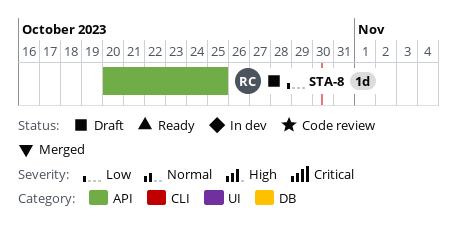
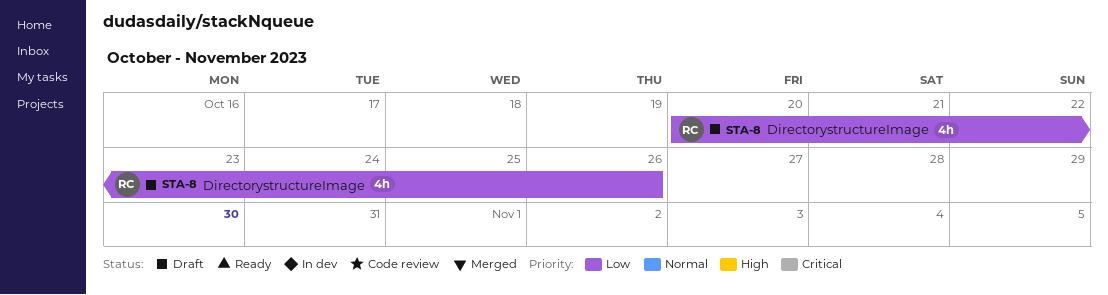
STA-8, estimate: 1d -> 4h
STA-8, due: Oct 25 -> Oct 26

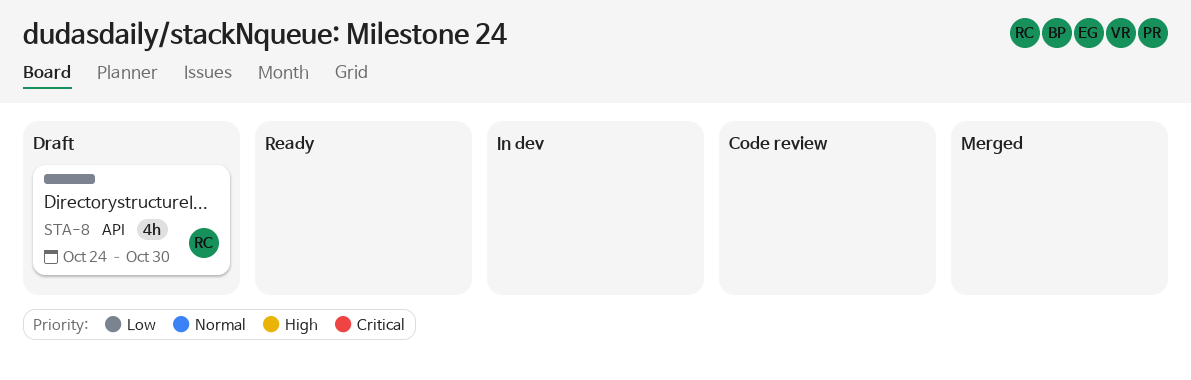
STA-8, start: Oct 20 -> Oct 24
STA-8, due: Oct 26 -> Oct 30

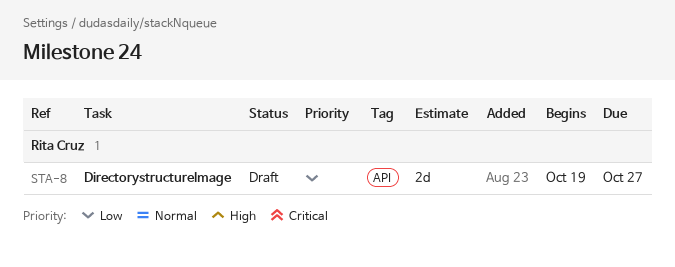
STA-8, estimate: 4h -> 2d
STA-8, start: Oct 24 -> Oct 19
STA-8, due: Oct 30 -> Oct 27

